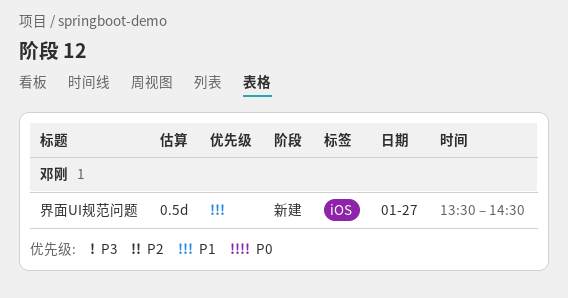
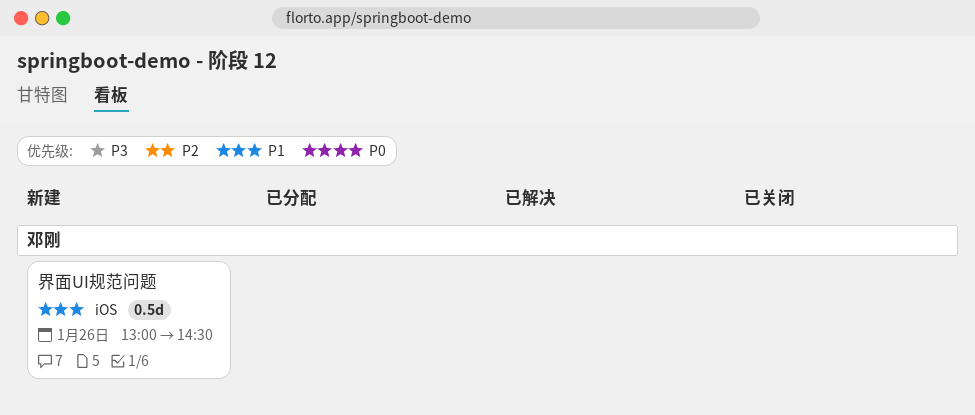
界面UI规范问题, day: Jan 27 -> Jan 26
界面UI规范问题, begins: 13:30 -> 13:00

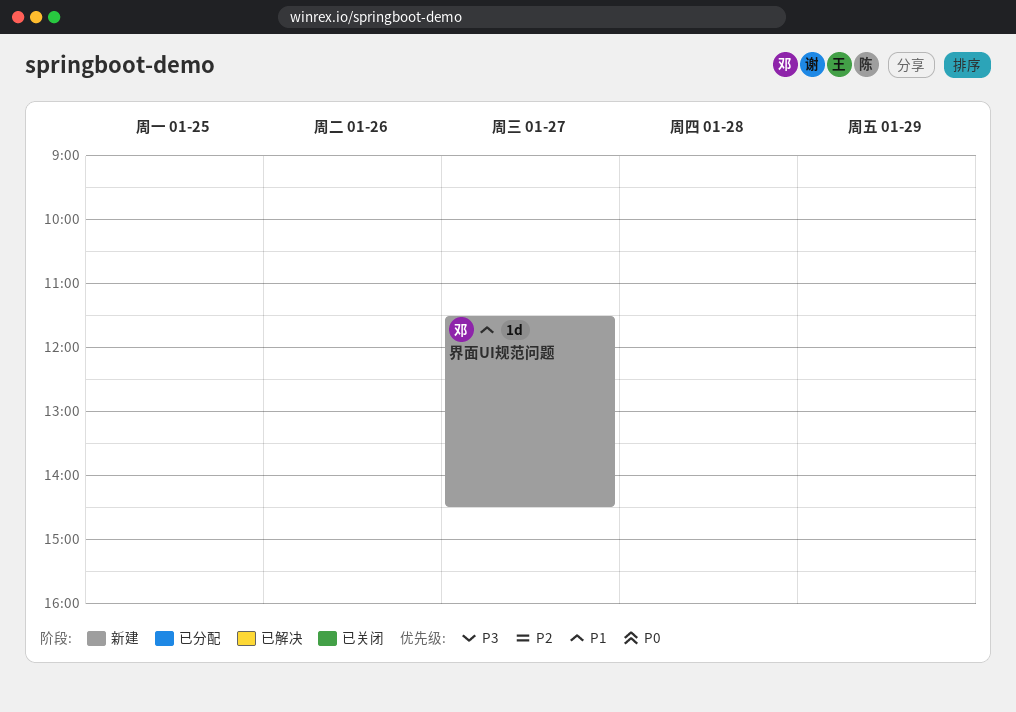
界面UI规范问题, estimate: 0.5d -> 1d
界面UI规范问题, day: Jan 26 -> Jan 27
界面UI规范问题, begins: 13:00 -> 11:30

